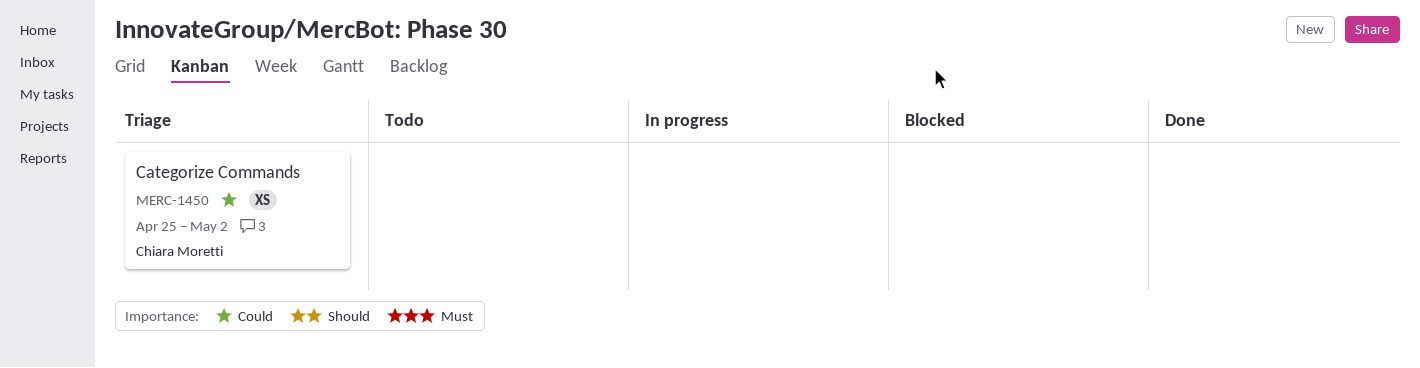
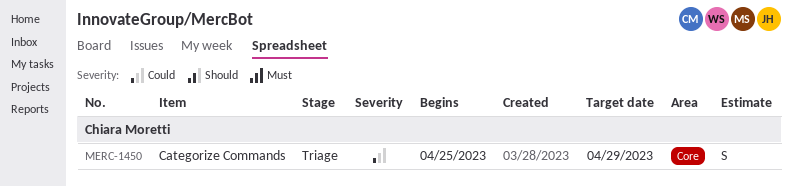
MERC-1450, estimate: XS -> S
MERC-1450, due: May 2 -> Apr 29

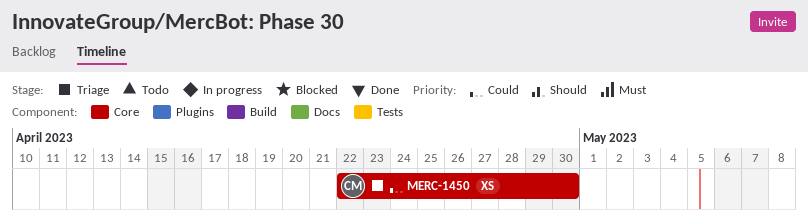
MERC-1450, estimate: S -> XS
MERC-1450, start: Apr 25 -> Apr 22
MERC-1450, due: Apr 29 -> Apr 30

